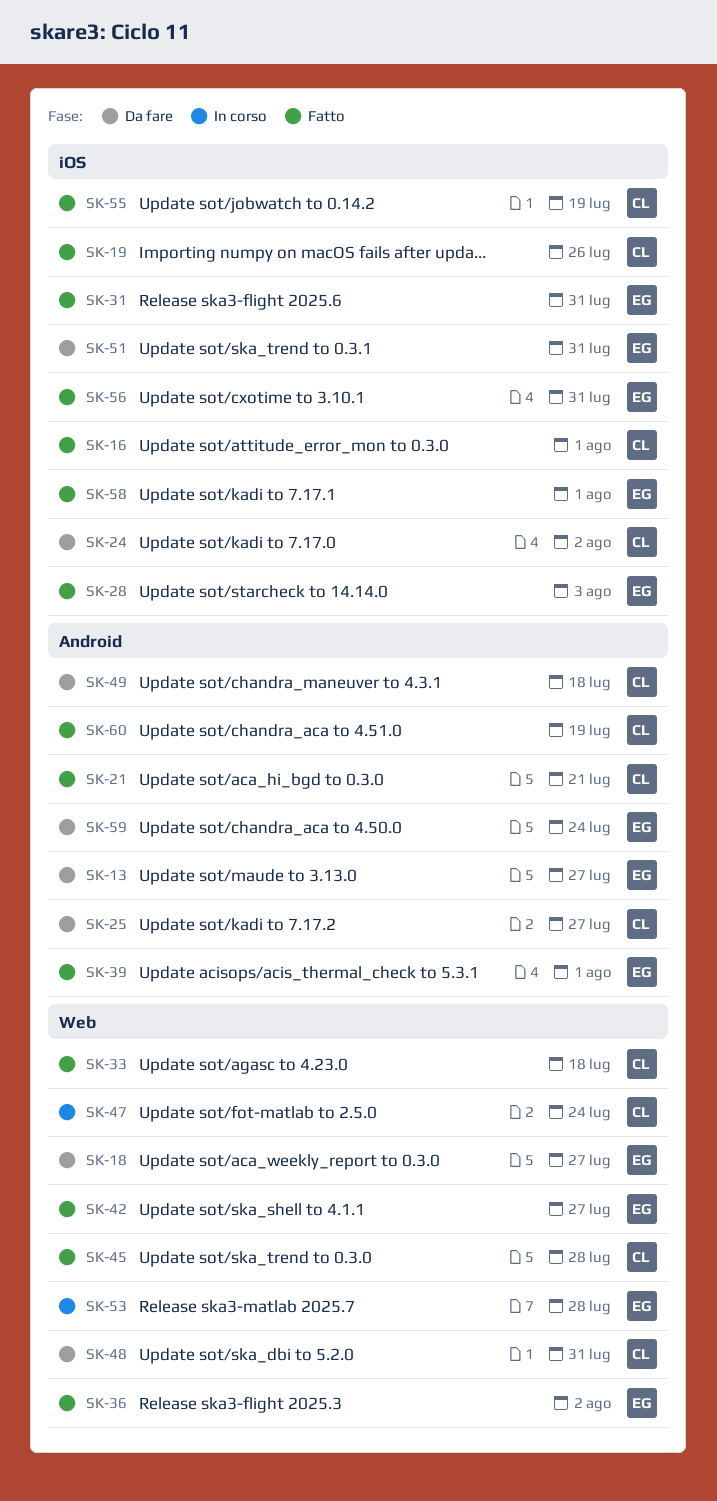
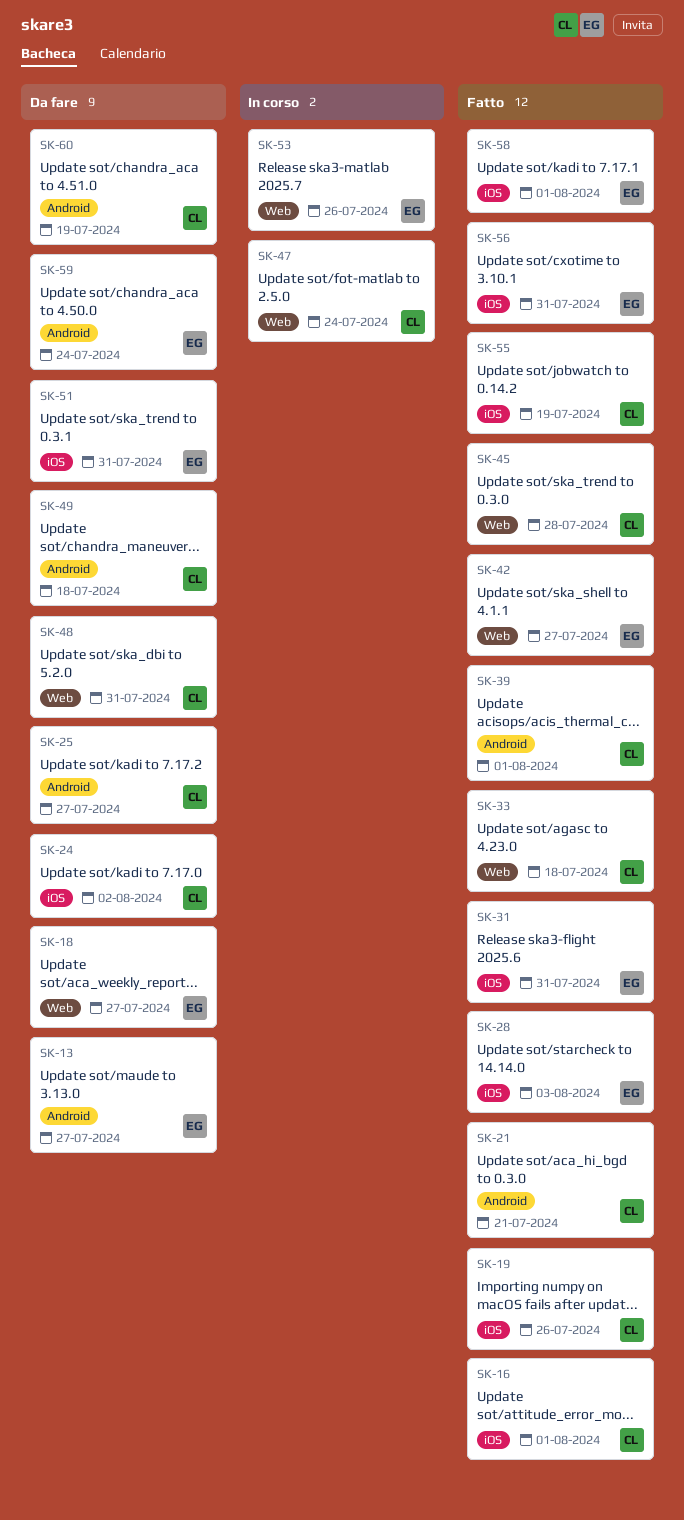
SK-36: present -> none
SK-39, owner: EG -> CL
SK-53, due: Jul 28 -> Jul 26
SK-60, status: Fatto -> Da fare

